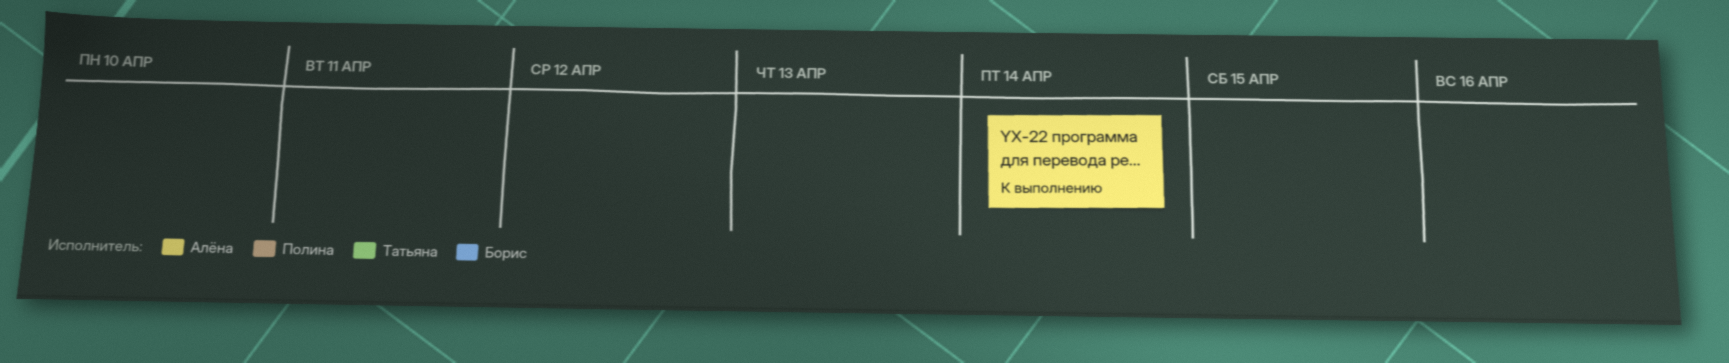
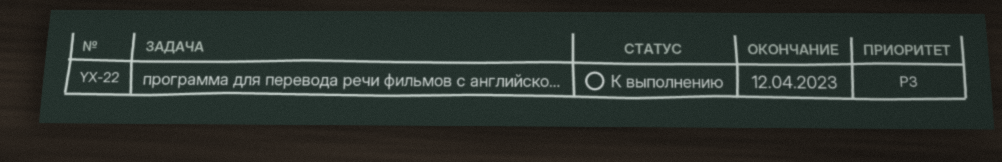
YX-22, due: Apr 14 -> Apr 12

